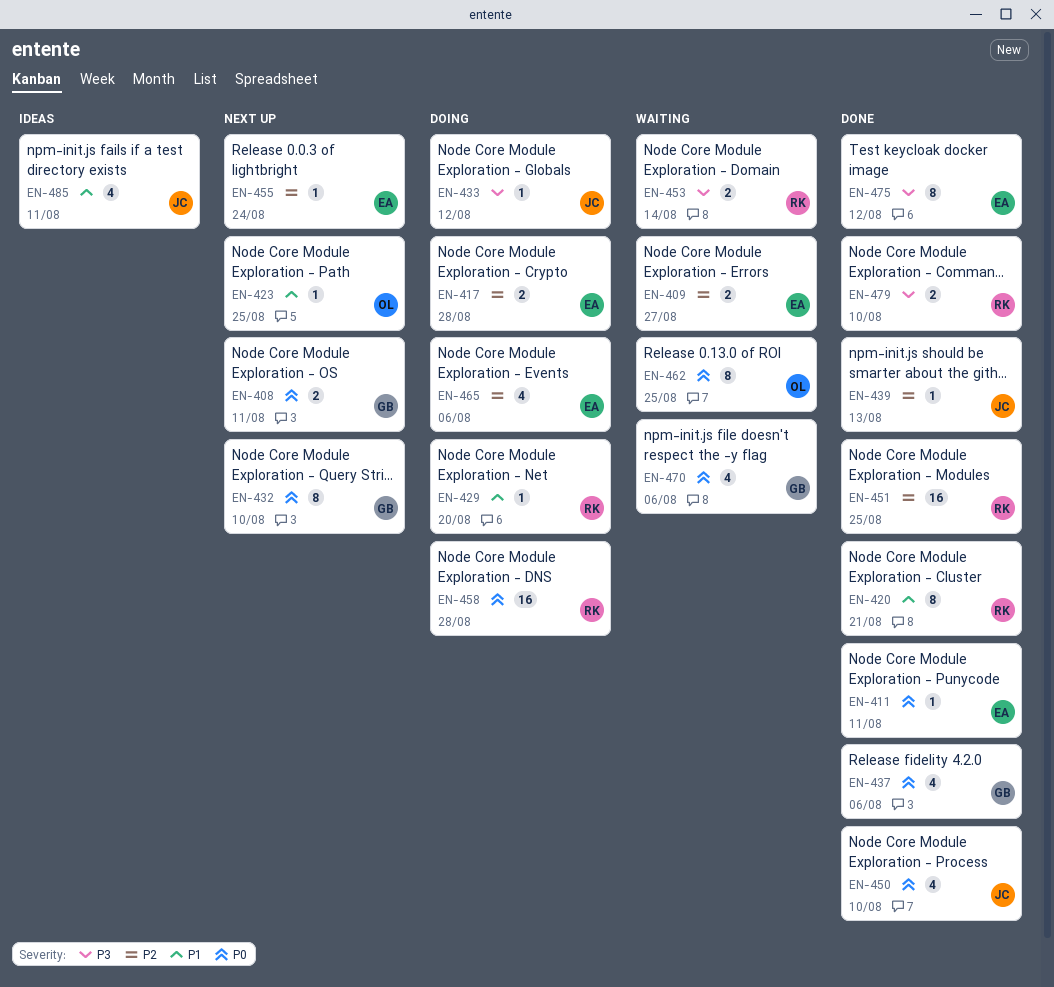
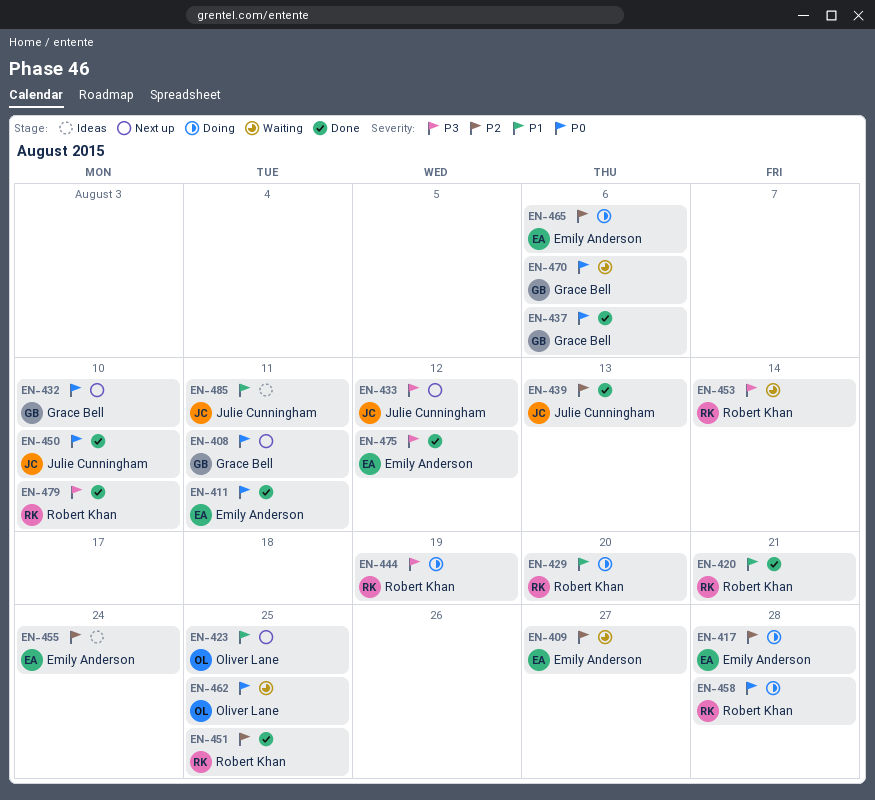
EN-433, status: Doing -> Next up
EN-444: none -> present
EN-455, status: Next up -> Ideas

